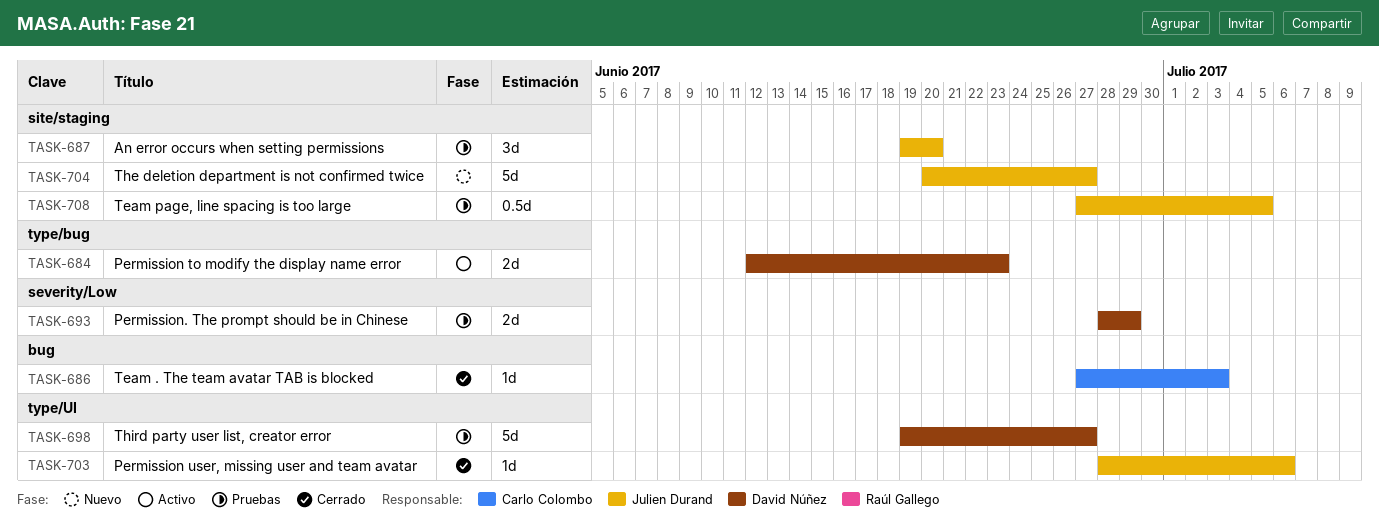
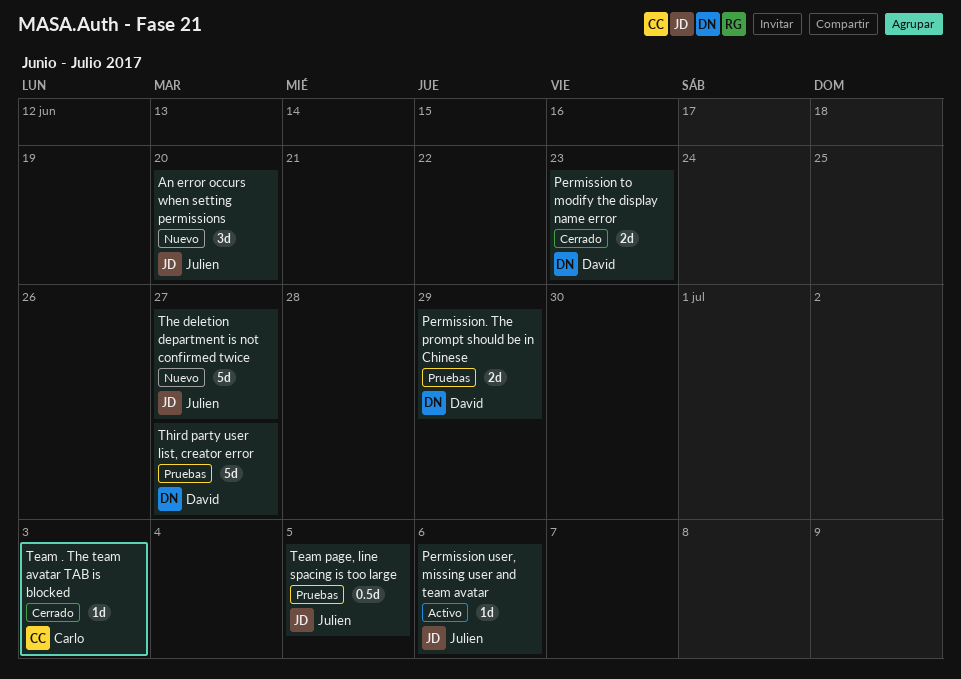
An error occurs when setting permissions, status: Pruebas -> Nuevo
Permission to modify the display name error, status: Activo -> Cerrado
Permission user, missing user and team avatar, status: Cerrado -> Activo

